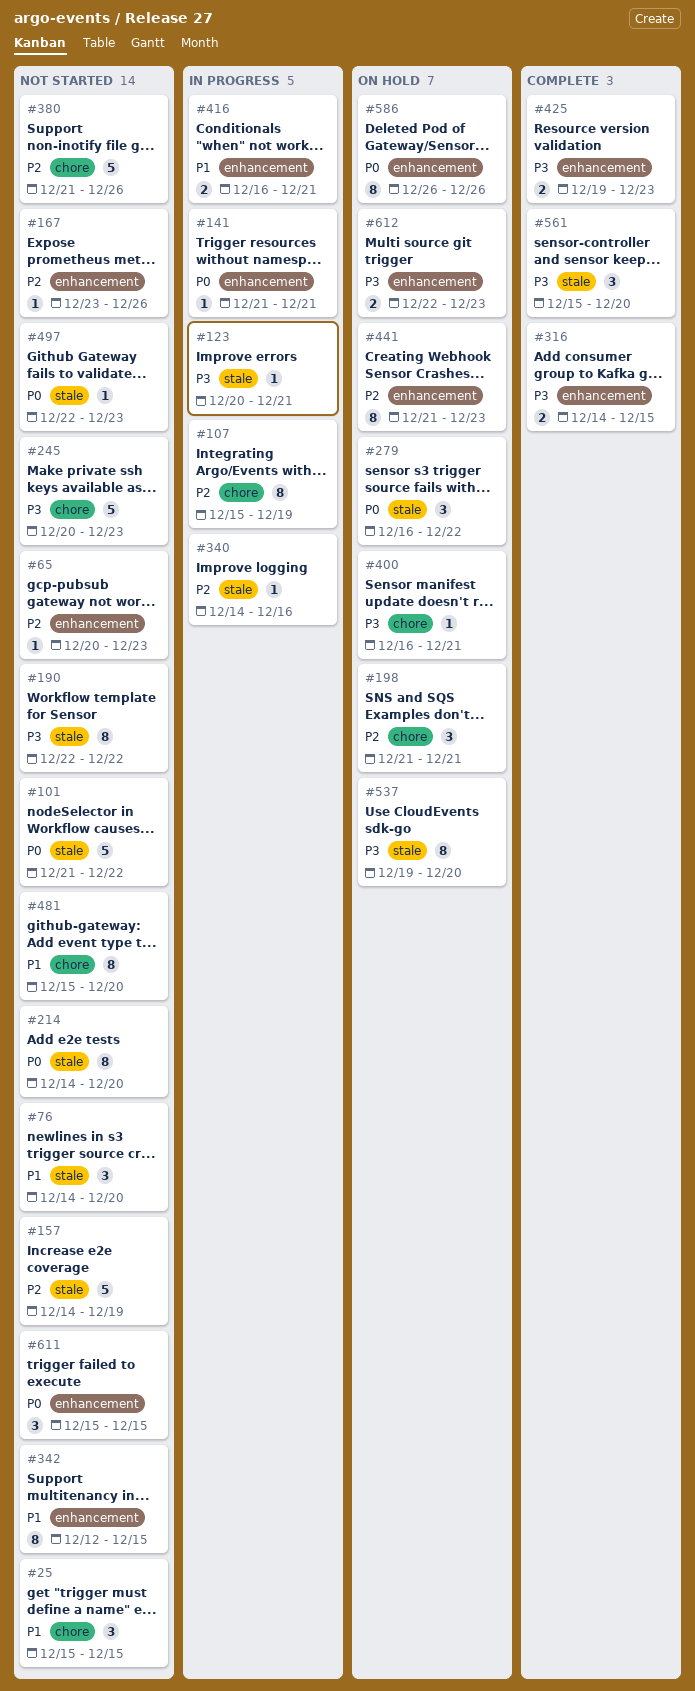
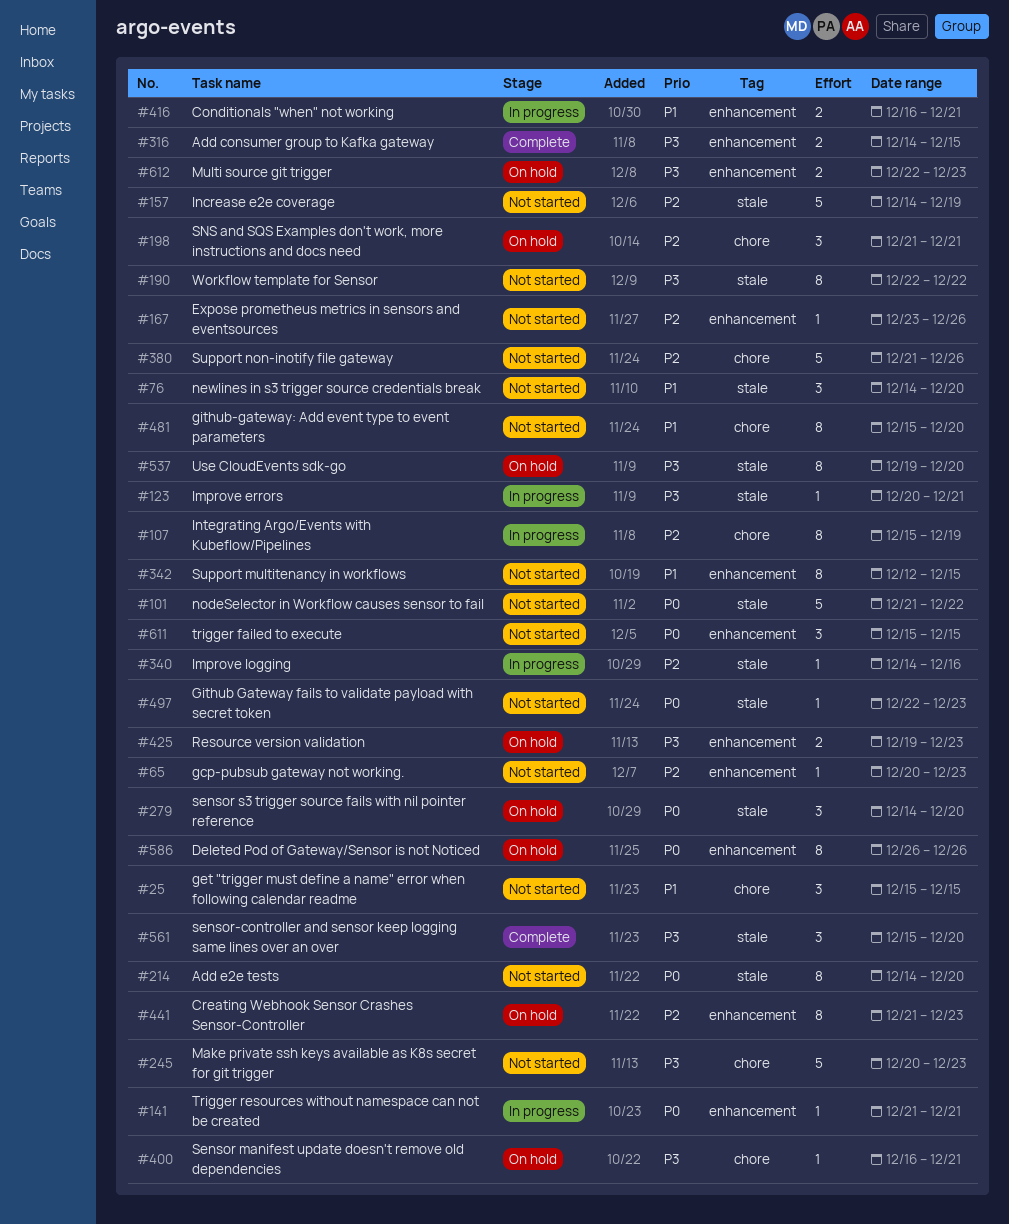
#279, start: Dec 16 -> Dec 14
#279, due: Dec 22 -> Dec 20
#425, status: Complete -> On hold

